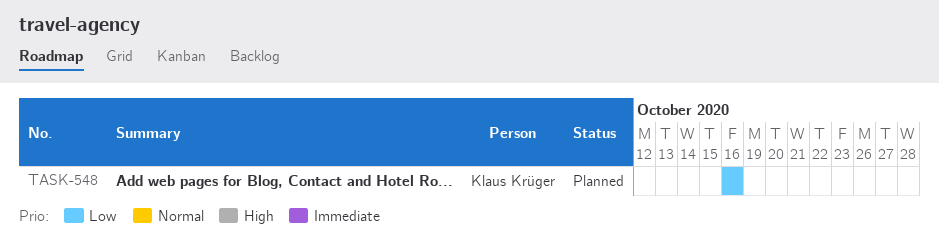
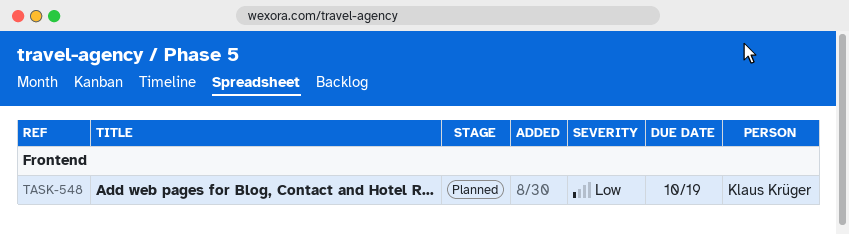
TASK-548, due: Oct 16 -> Oct 19

